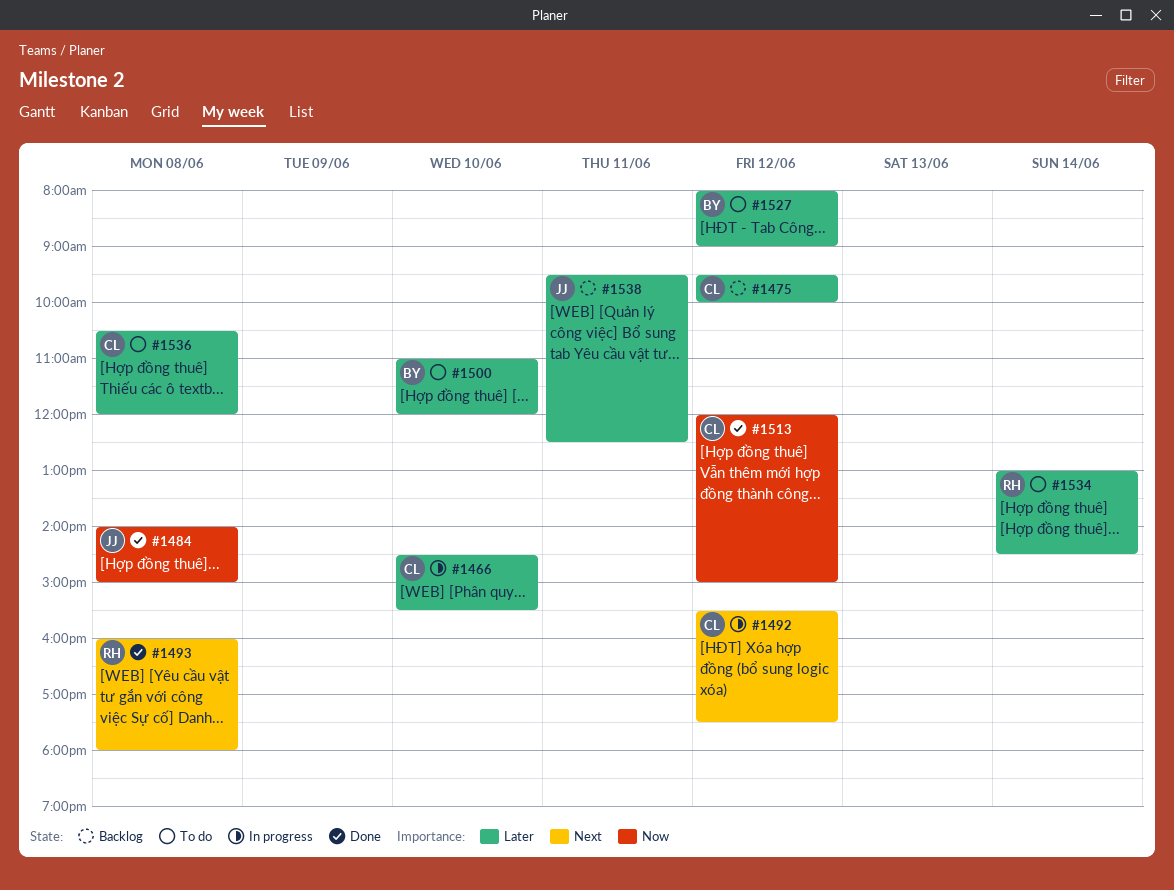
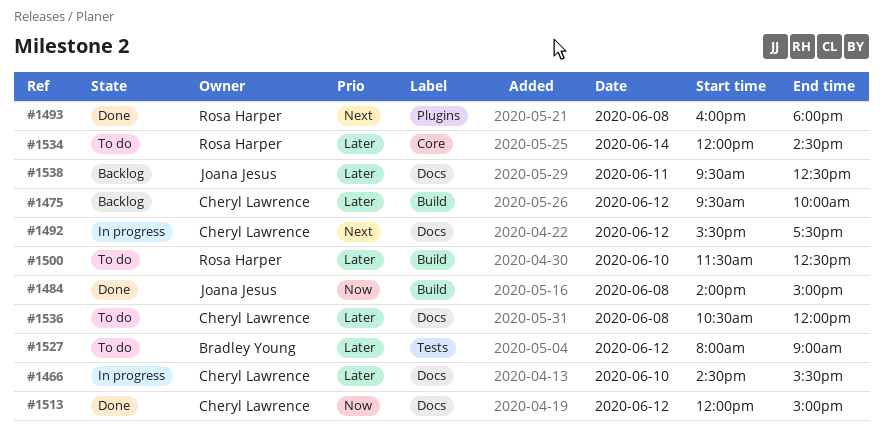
#1500, owner: Bradley Young -> Rosa Harper
#1500, begins: 11:00 -> 11:30
#1500, ends: 12:00 -> 12:30
#1534, begins: 13:00 -> 12:00

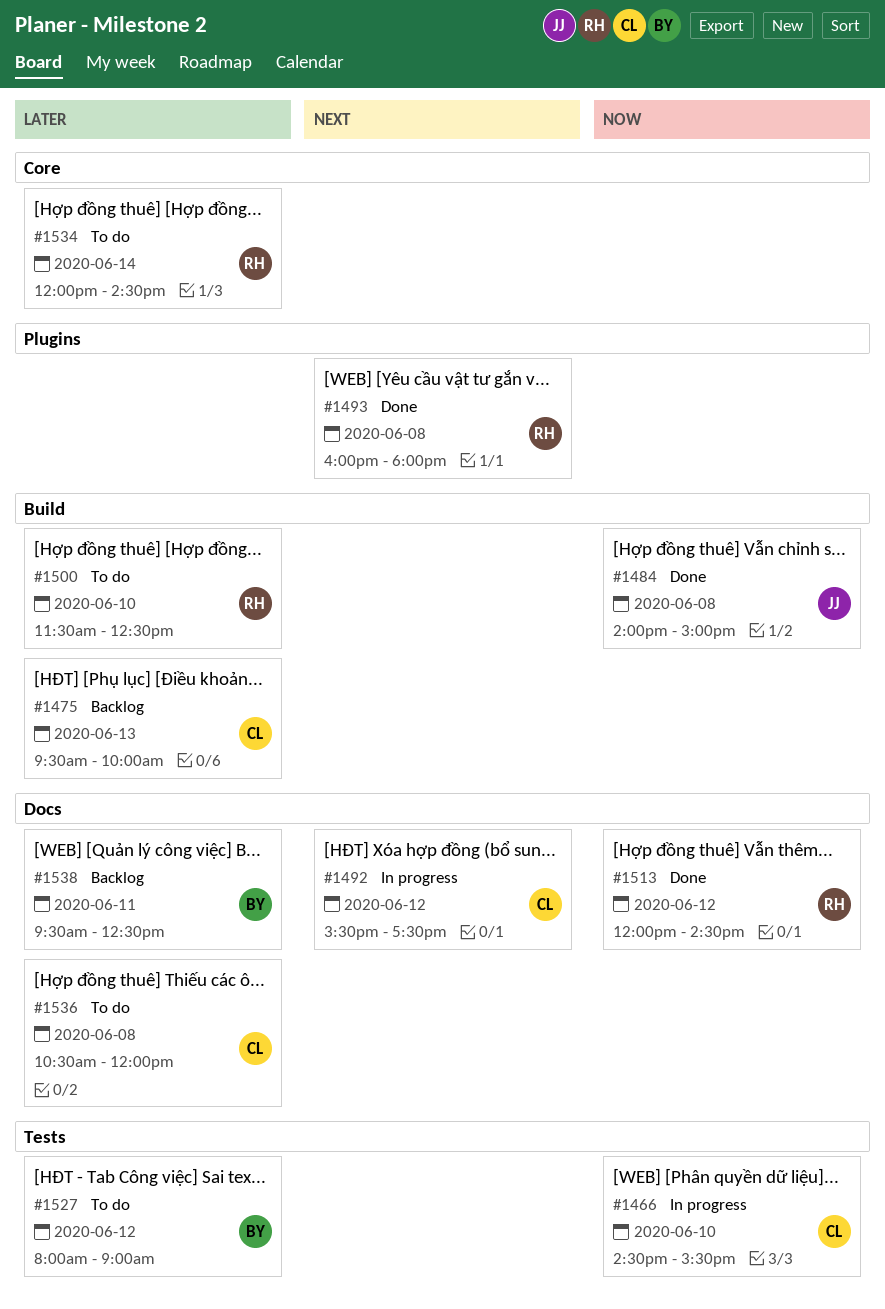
#1466, priority: Later -> Now
#1466, label: Docs -> Tests
#1475, day: Jun 12 -> Jun 13
#1513, owner: Cheryl Lawrence -> Rosa Harper
#1513, ends: 15:00 -> 14:30
#1538, owner: Joana Jesus -> Bradley Young

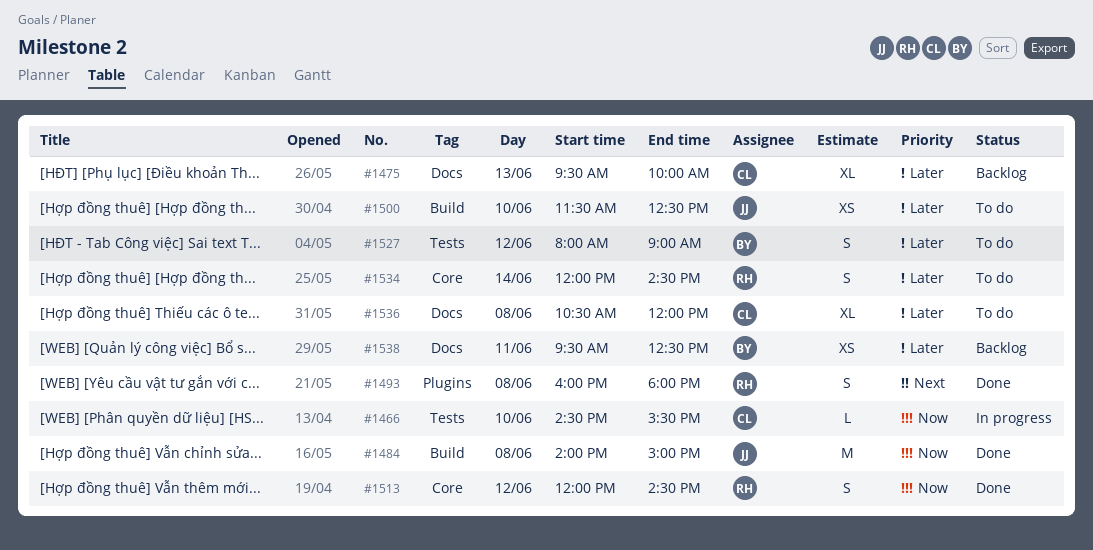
#1475, label: Build -> Docs
#1492: present -> none
#1500, owner: RH -> JJ
#1513, label: Docs -> Core

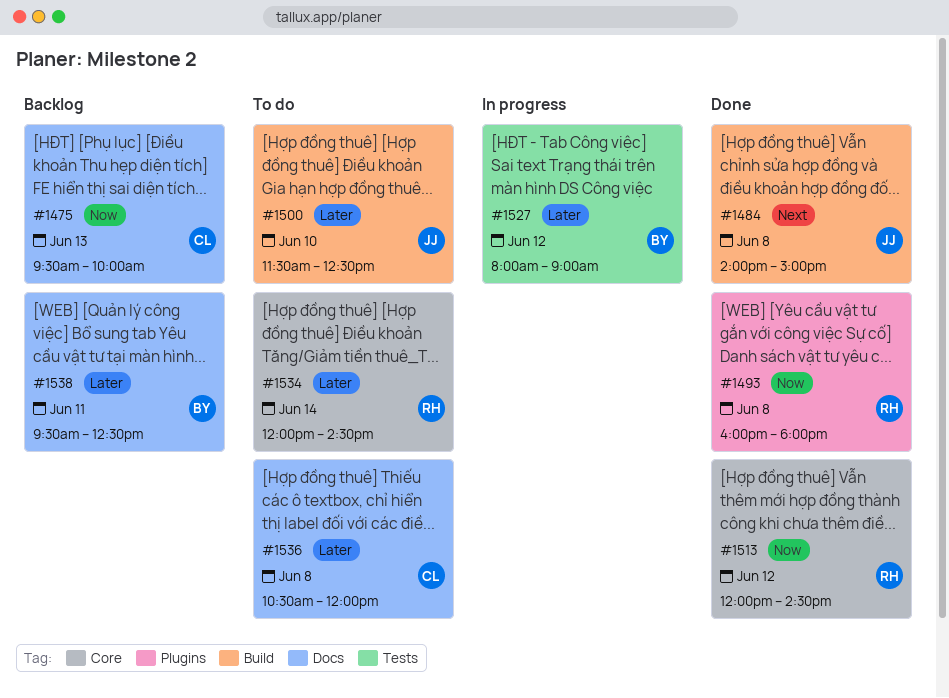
#1466: present -> none
#1475, priority: Later -> Now
#1484, priority: Now -> Next
#1493, priority: Next -> Now
#1527, status: To do -> In progress

